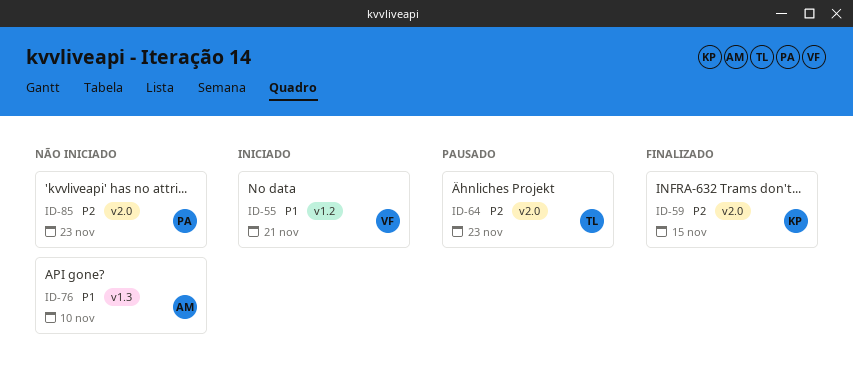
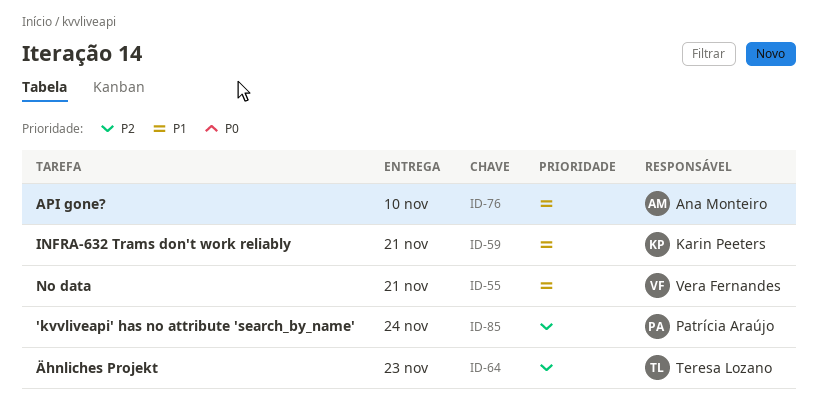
ID-59, priority: P2 -> P1
ID-59, due: Nov 15 -> Nov 21
ID-85, due: Nov 23 -> Nov 24

